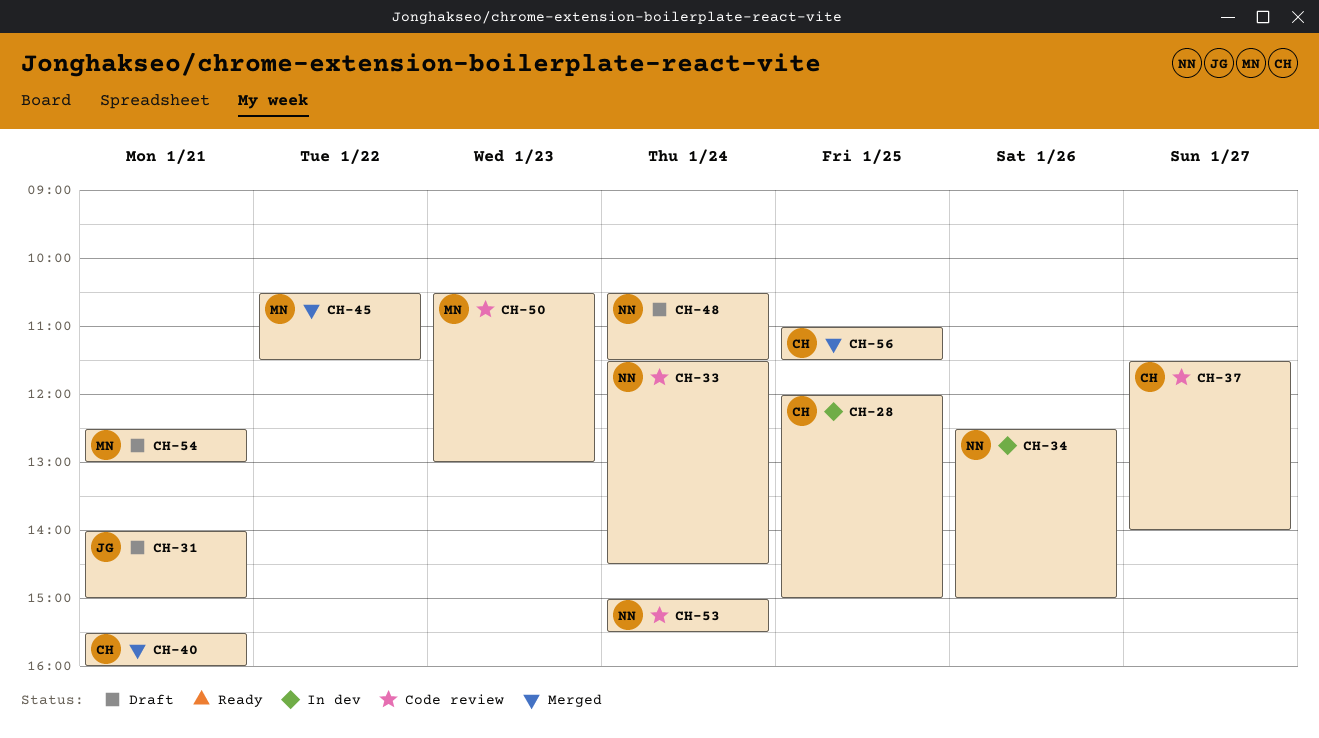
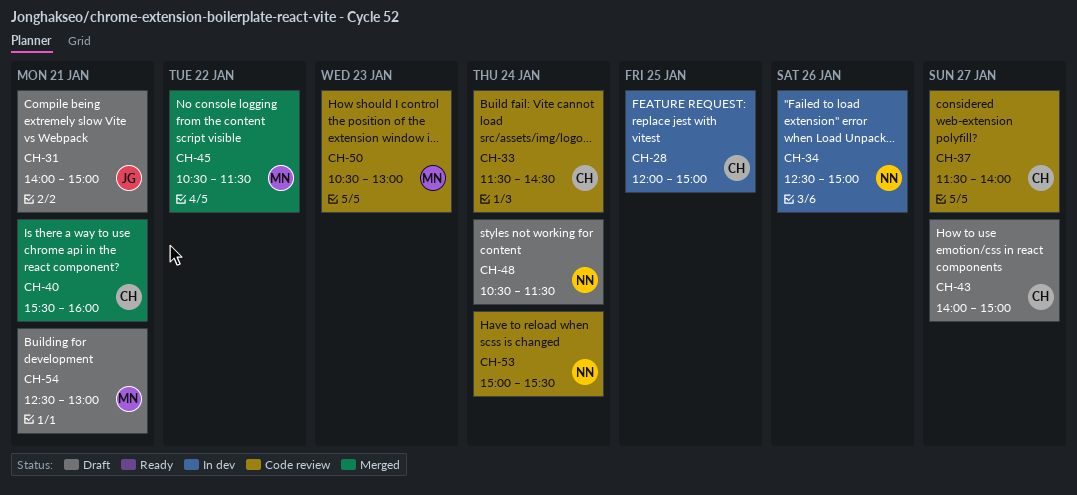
CH-33, owner: NN -> CH
CH-43: none -> present
CH-56: present -> none

